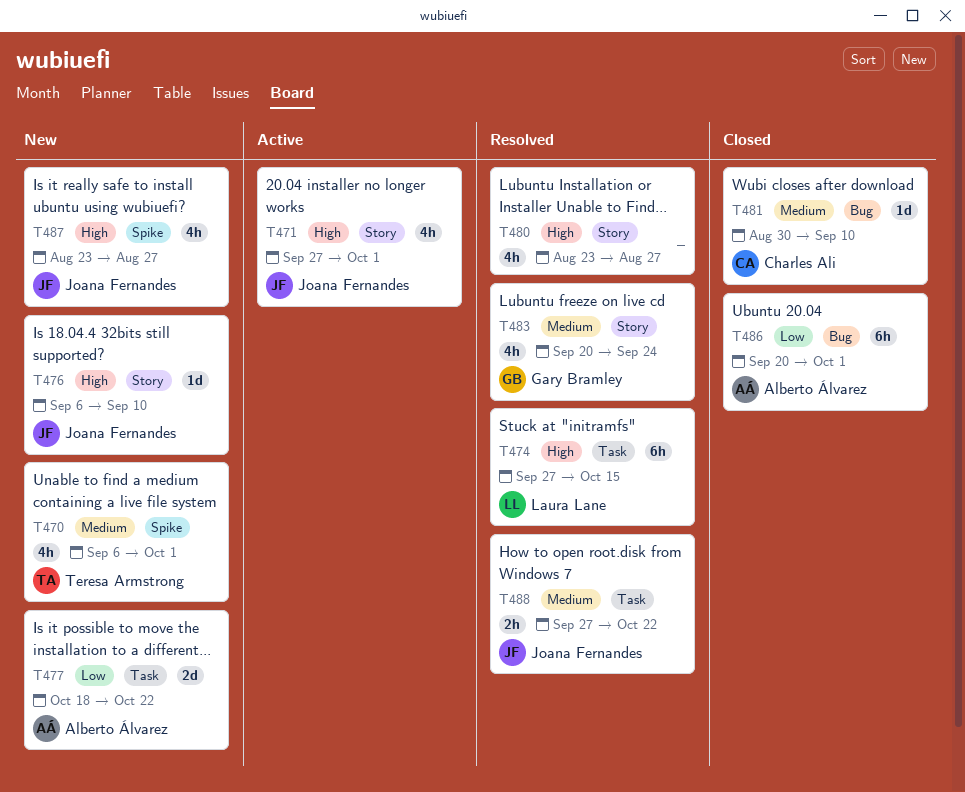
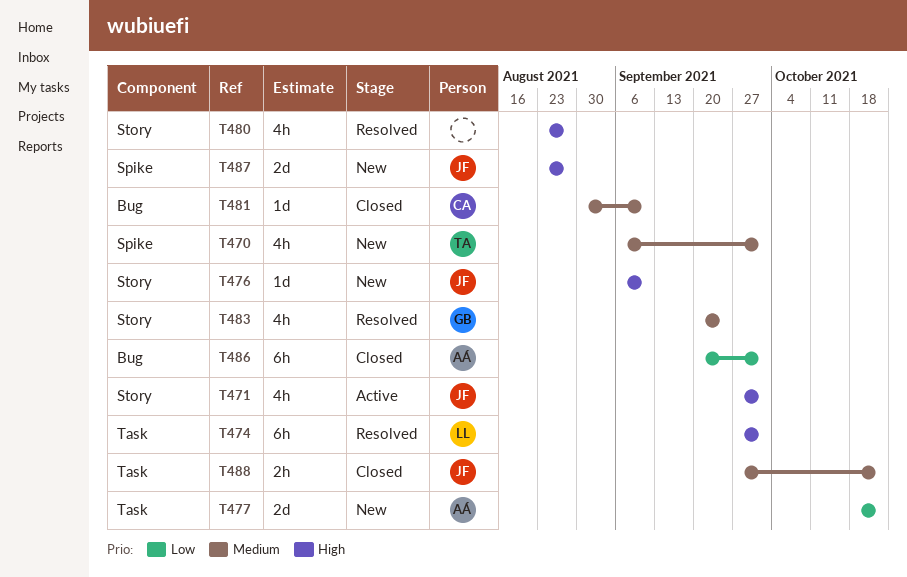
T474, due: Oct 15 -> Oct 1
T487, estimate: 4h -> 2d
T488, status: Resolved -> Closed

